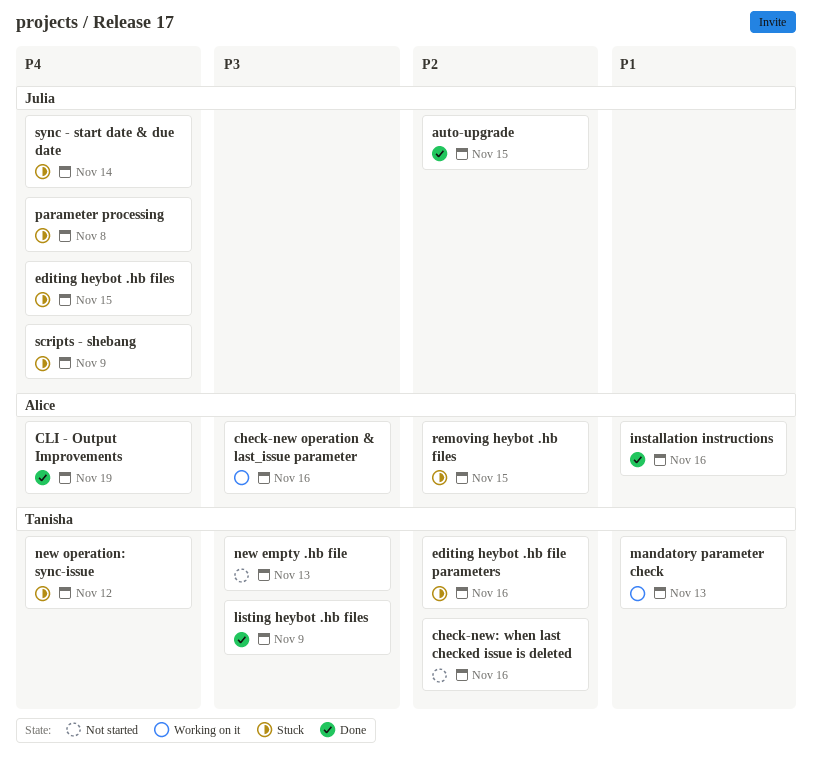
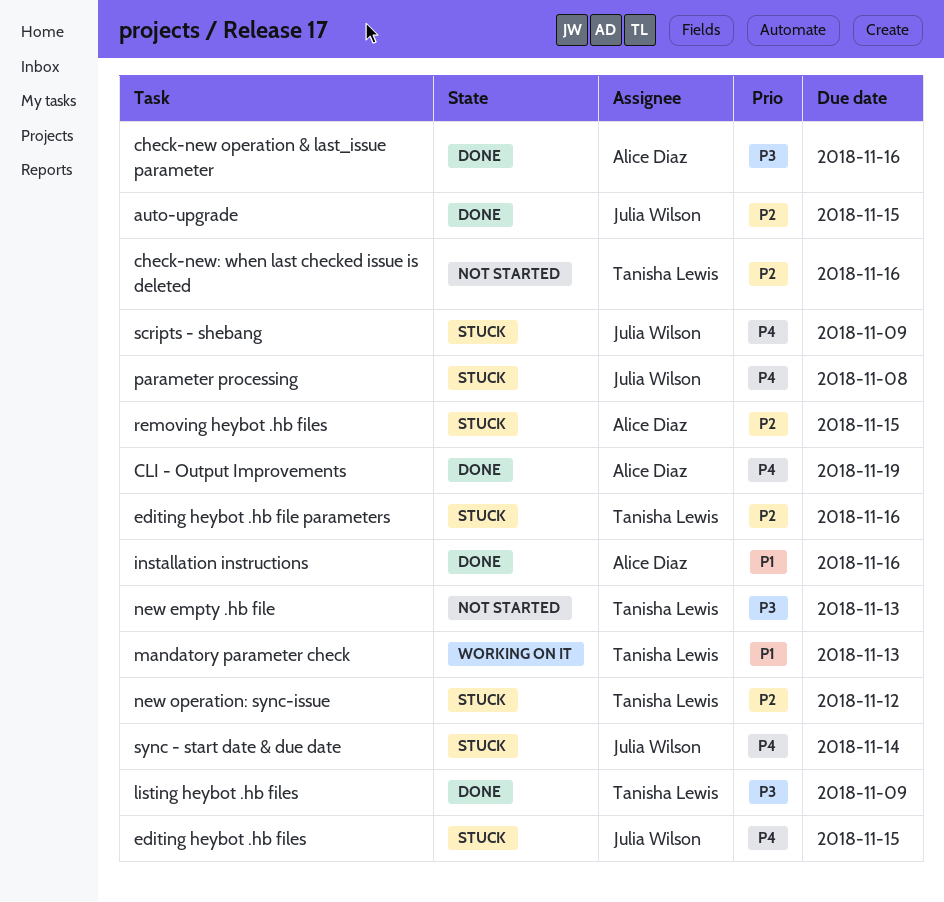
check-new operation & last_issue parameter, status: Working on it -> Done
new operation: sync-issue, priority: P4 -> P2

